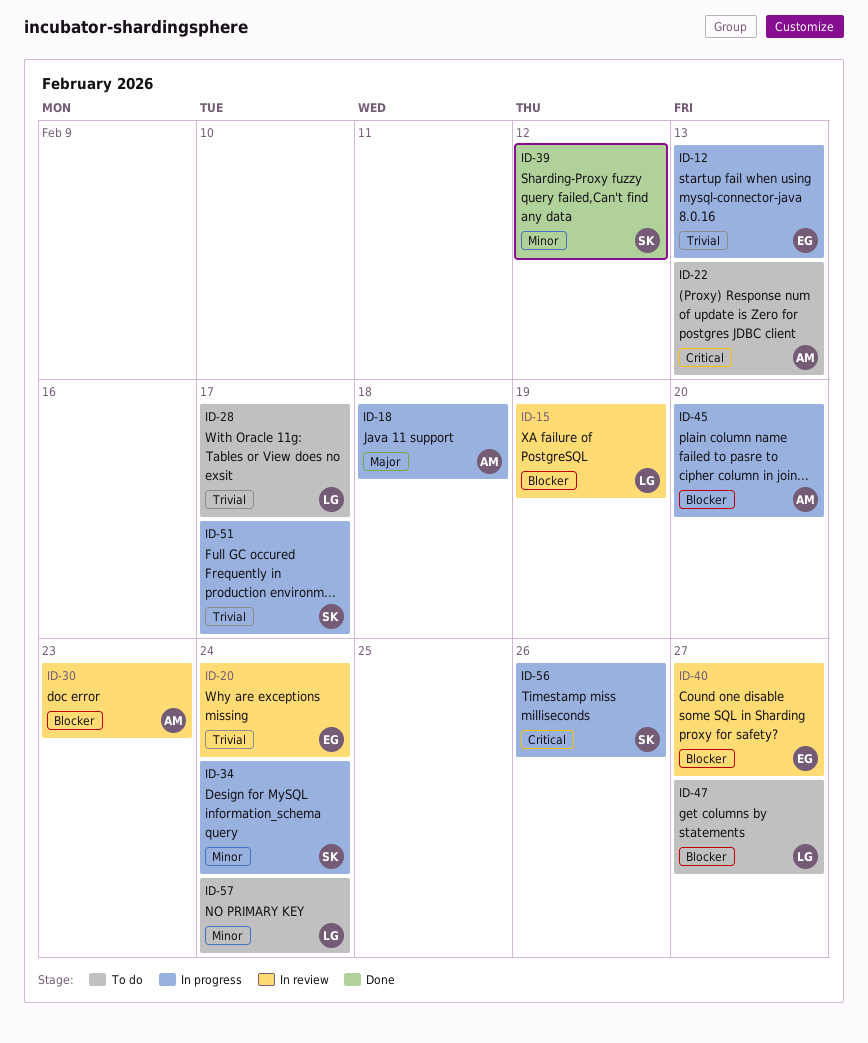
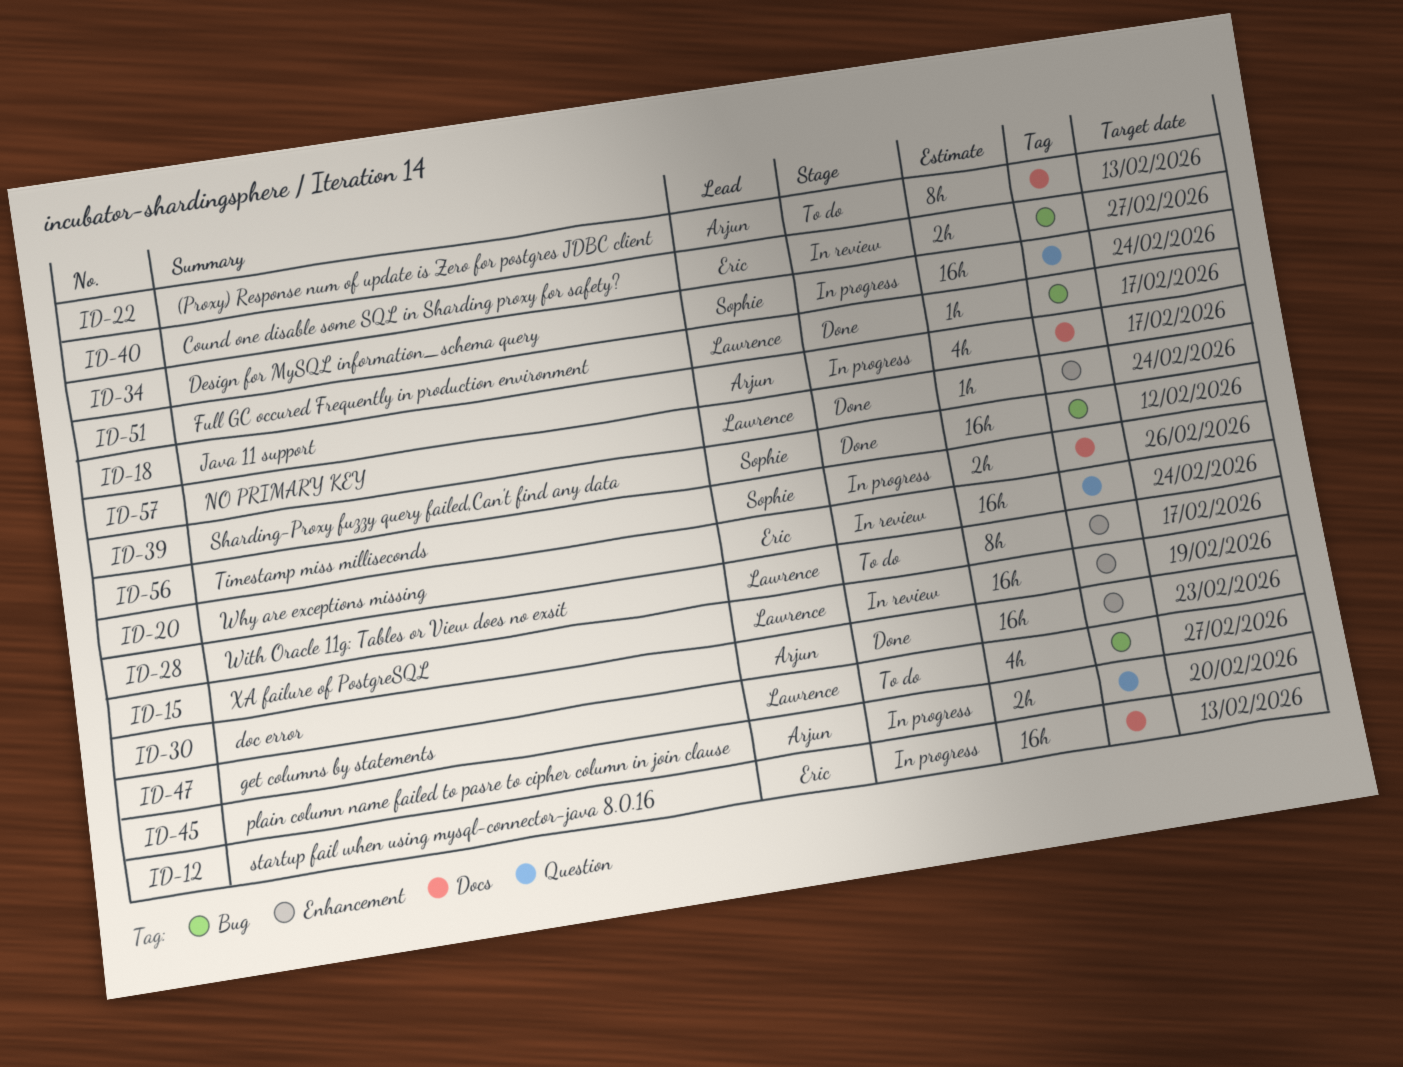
ID-18, due: Feb 18 -> Feb 17
ID-30, status: In review -> Done
ID-51, status: In progress -> Done
ID-51, owner: Sophie -> Lawrence
ID-57, status: To do -> Done

